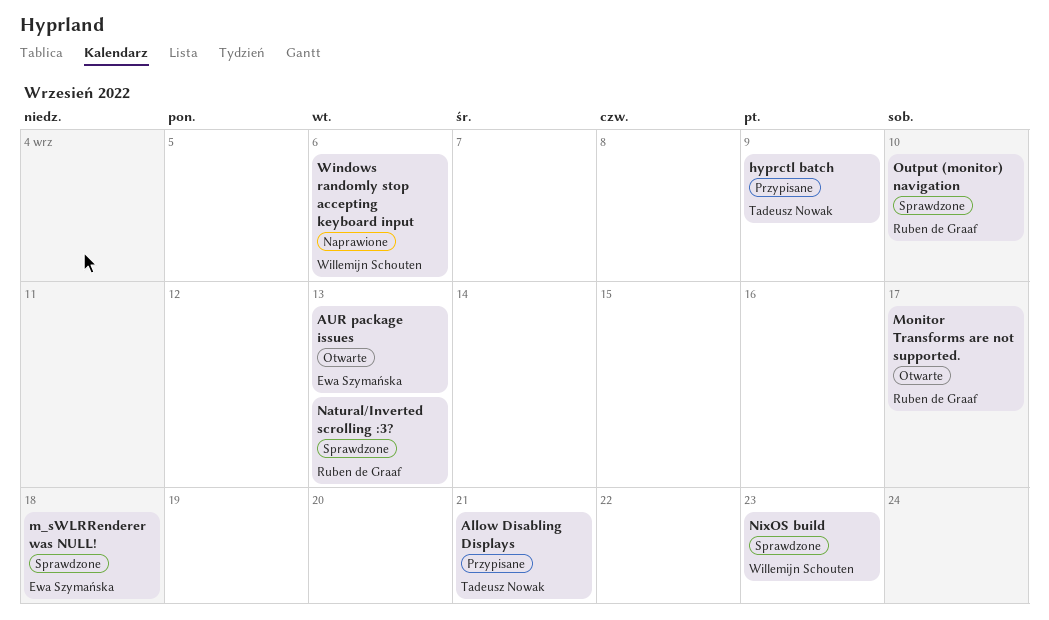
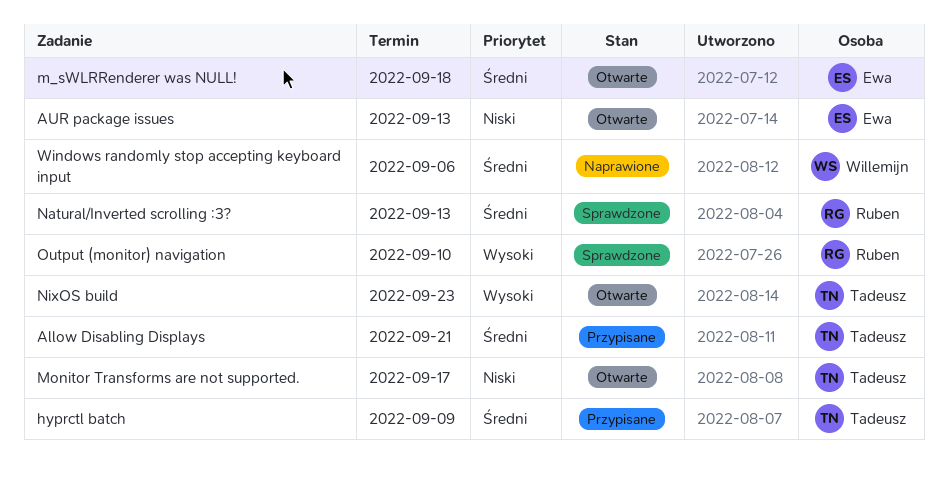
m_sWLRRenderer was NULL!, status: Sprawdzone -> Otwarte
Monitor Transforms are not supported., owner: Ruben de Graaf -> Tadeusz Nowak
NixOS build, status: Sprawdzone -> Otwarte
NixOS build, owner: Willemijn Schouten -> Tadeusz Nowak

